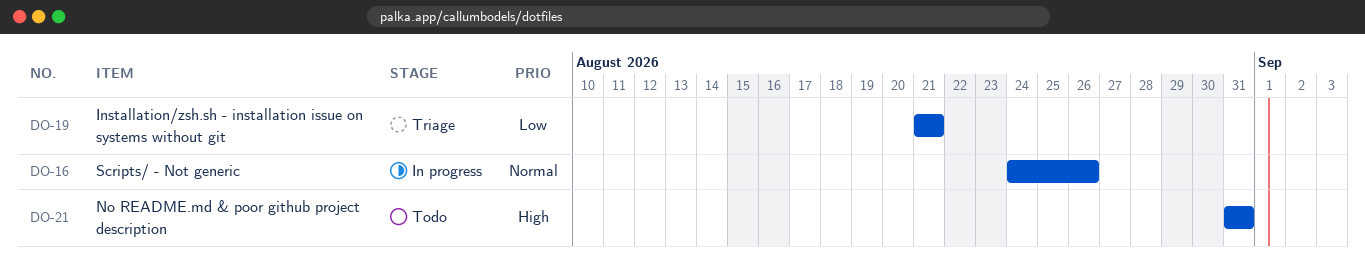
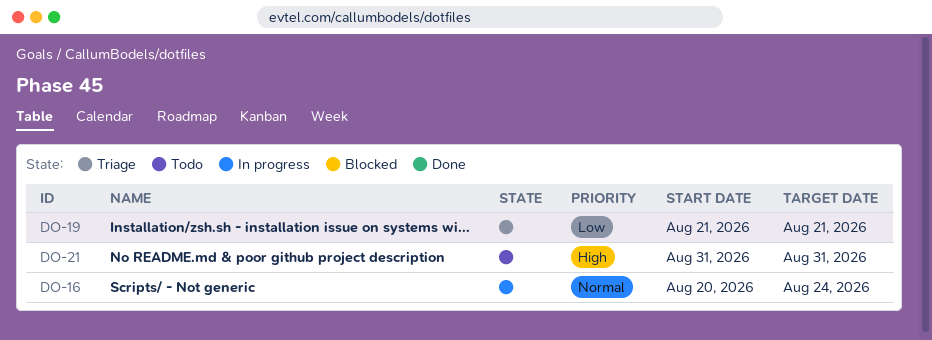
DO-16, start: Aug 24 -> Aug 20
DO-16, due: Aug 26 -> Aug 24

